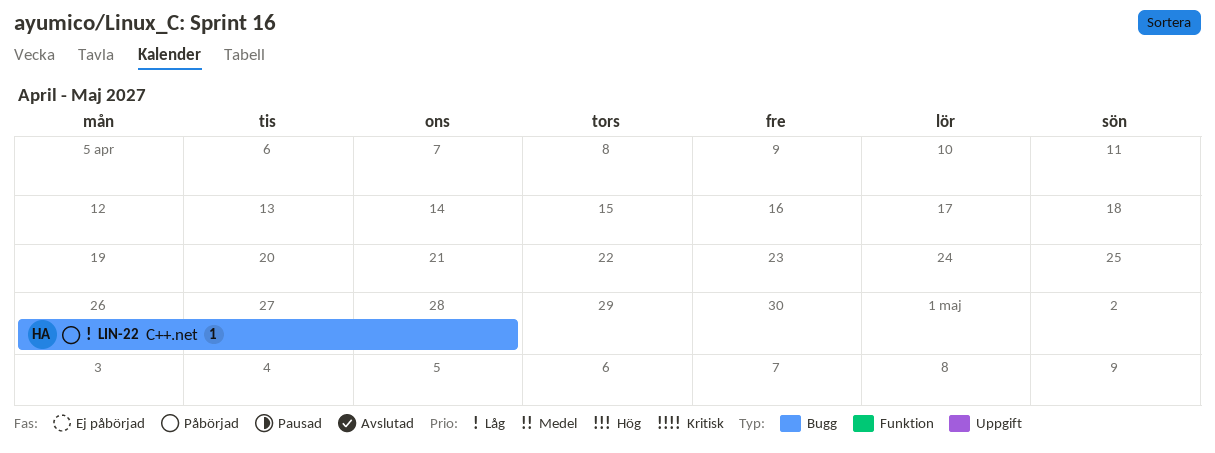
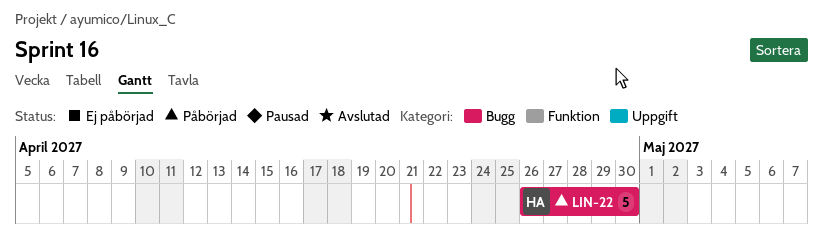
LIN-22, estimate: 1 -> 5
LIN-22, due: Apr 28 -> Apr 30

